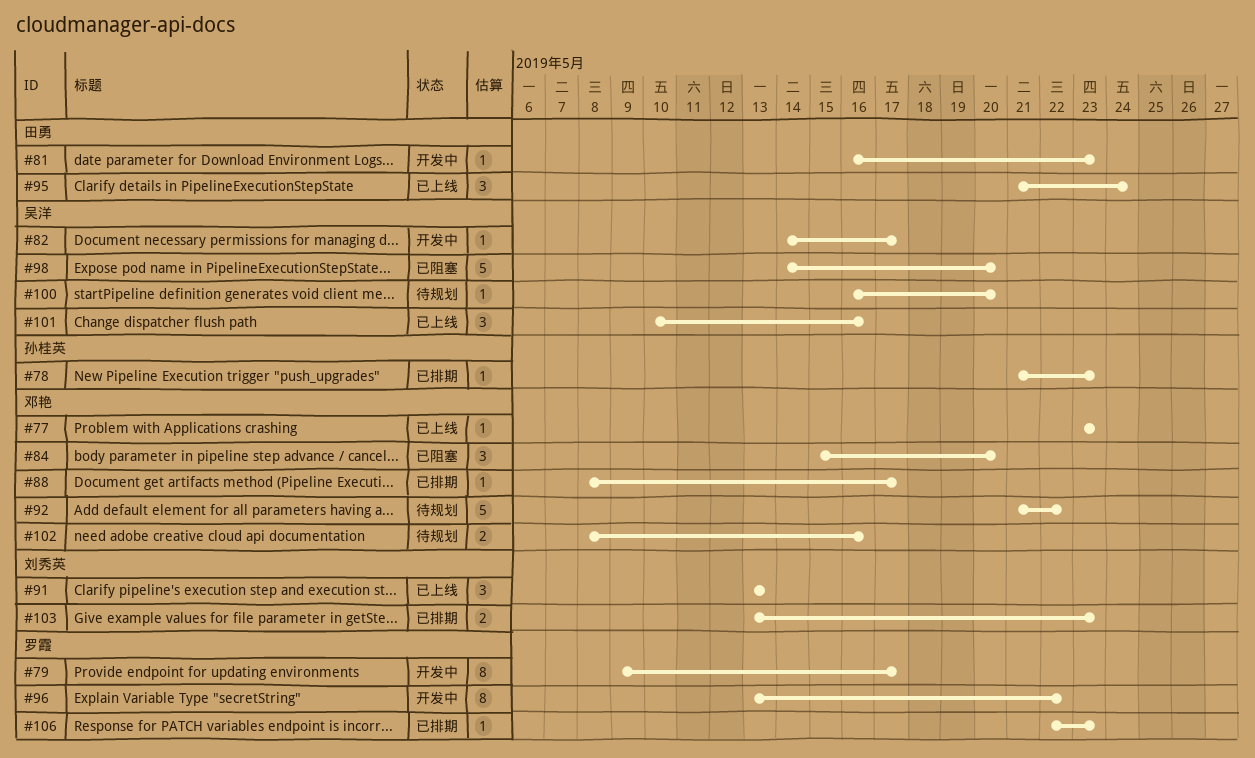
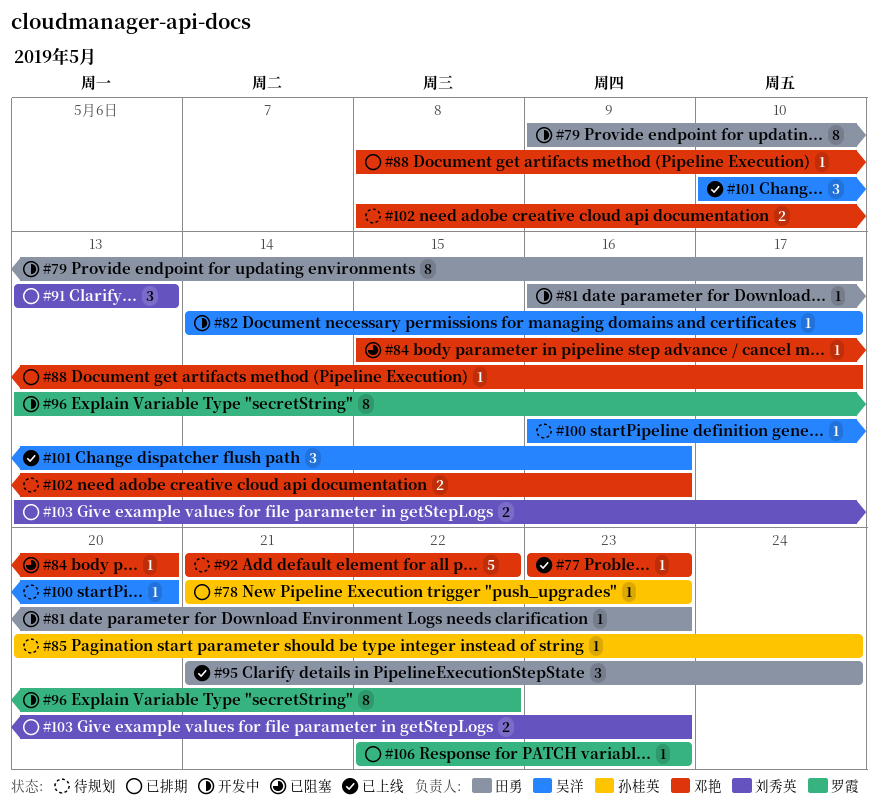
#79, owner: 罗霞 -> 田勇
#84, estimate: 3 -> 1
#85: none -> present
#91, status: 已上线 -> 已排期
#98: present -> none

